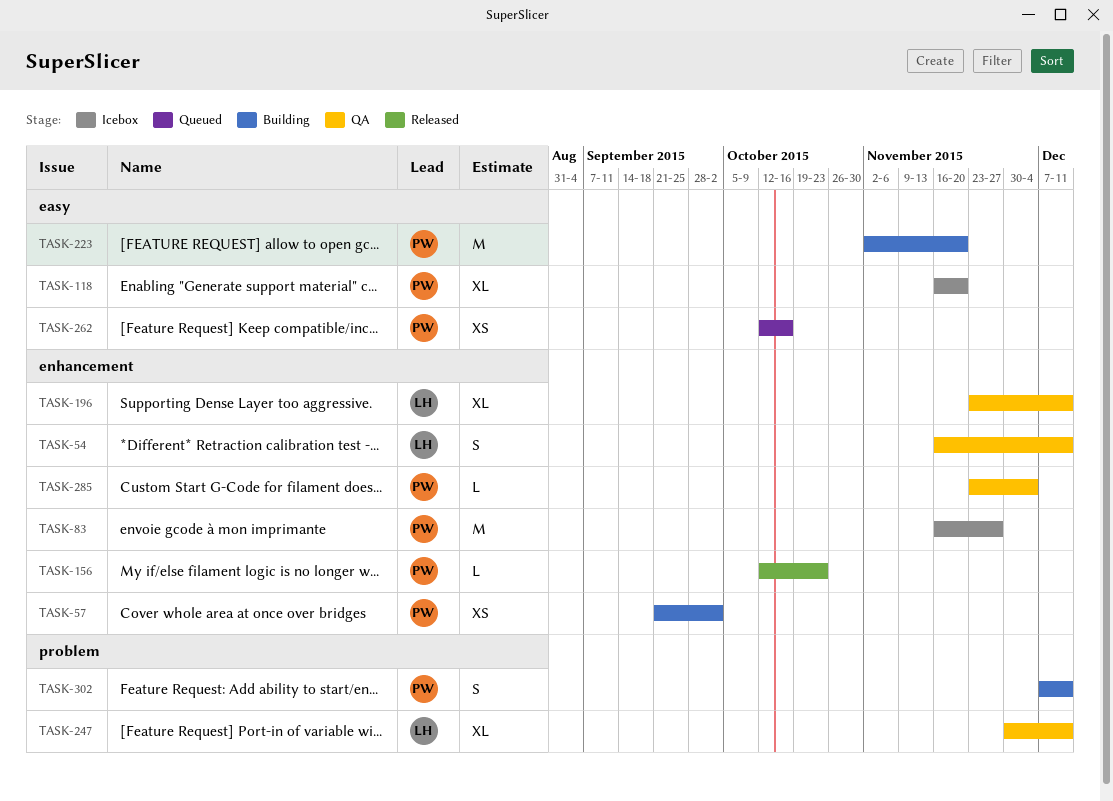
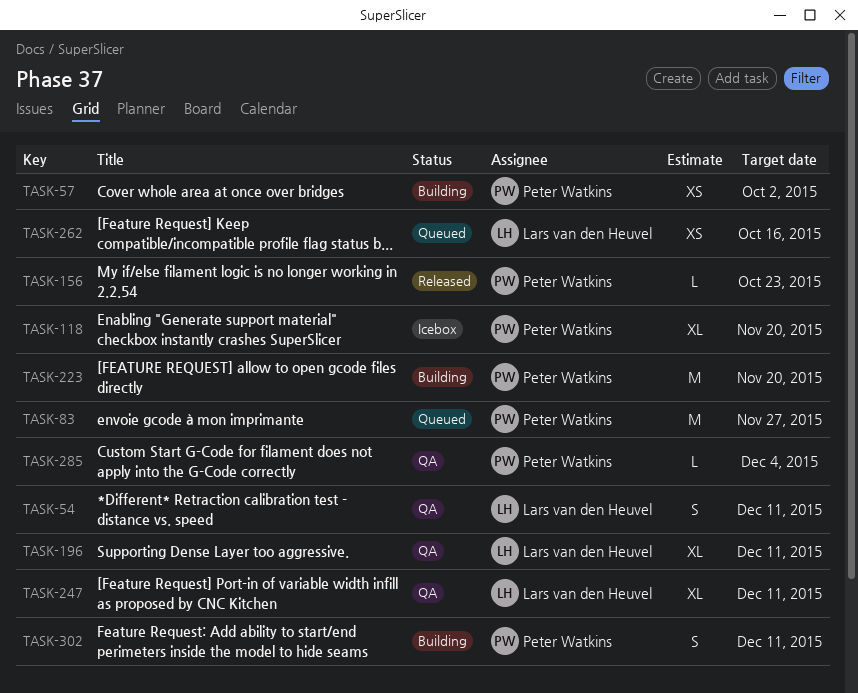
TASK-83, status: Icebox -> Queued
TASK-262, owner: Peter Watkins -> Lars van den Heuvel

